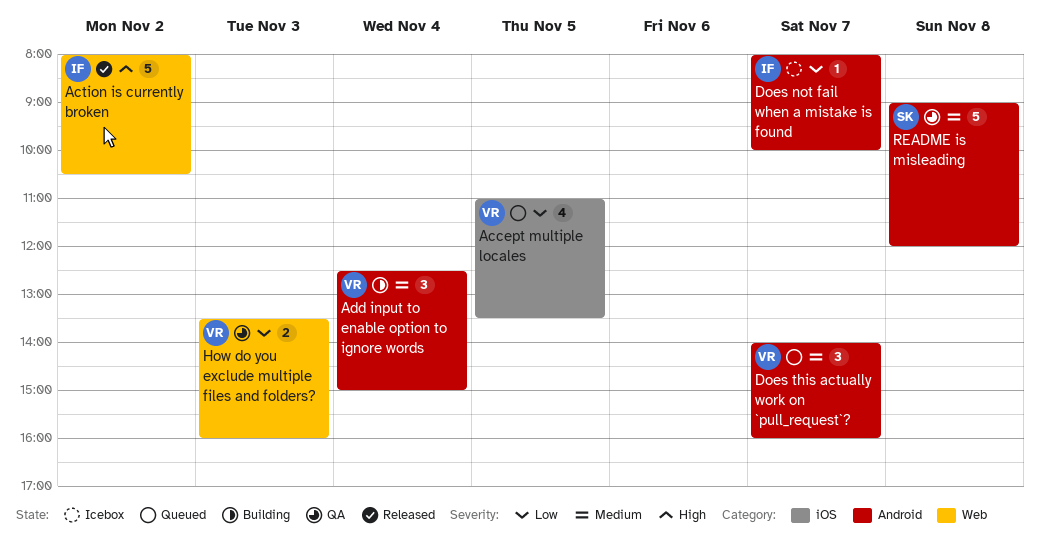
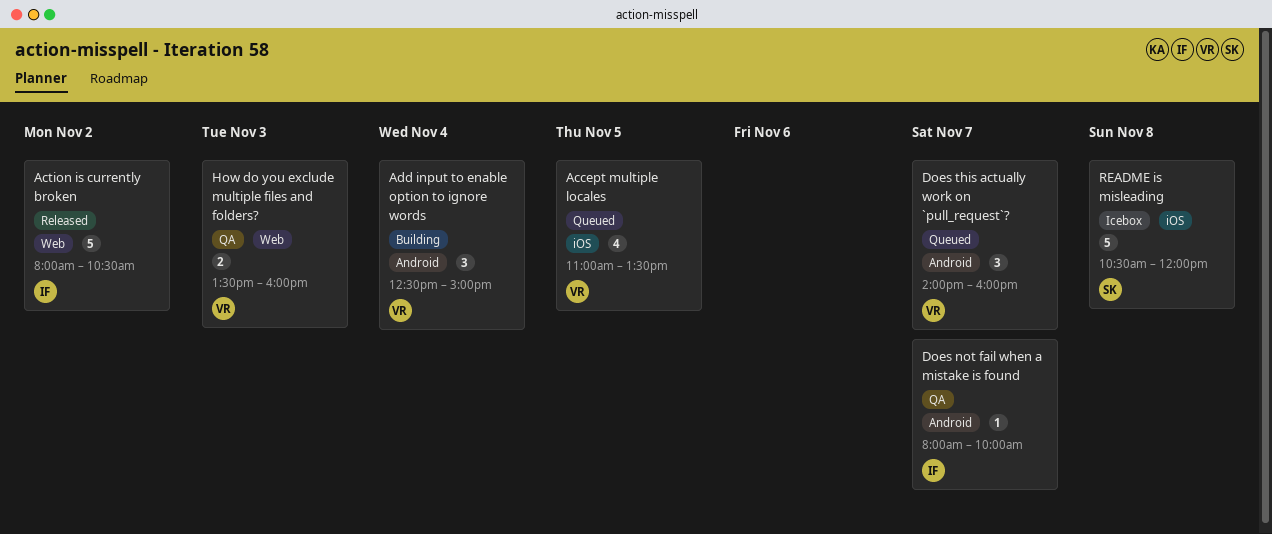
Does not fail when a mistake is found, status: Icebox -> QA
README is misleading, status: QA -> Icebox
README is misleading, label: Android -> iOS
README is misleading, begins: 09:00 -> 10:30

